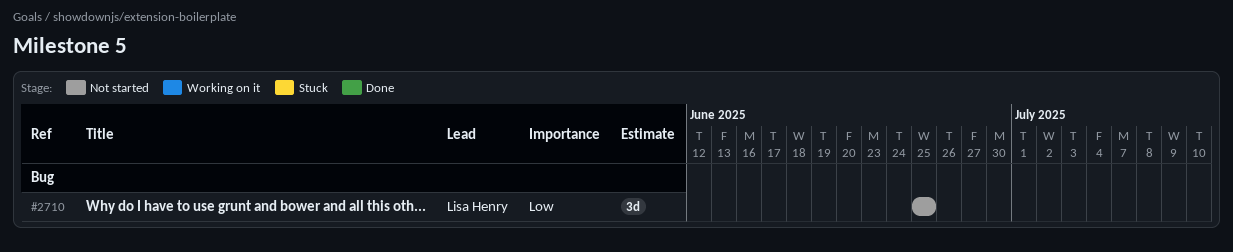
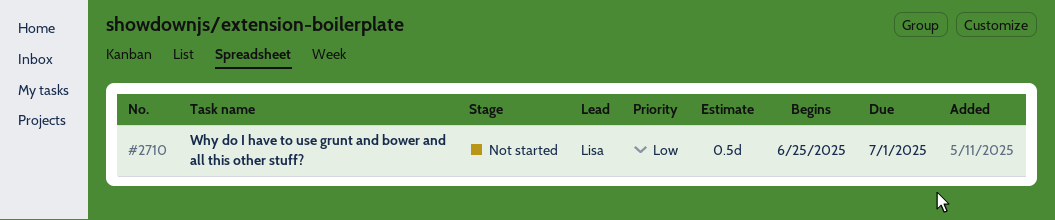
#2710, estimate: 3d -> 0.5d
#2710, due: Jun 25 -> Jul 1

